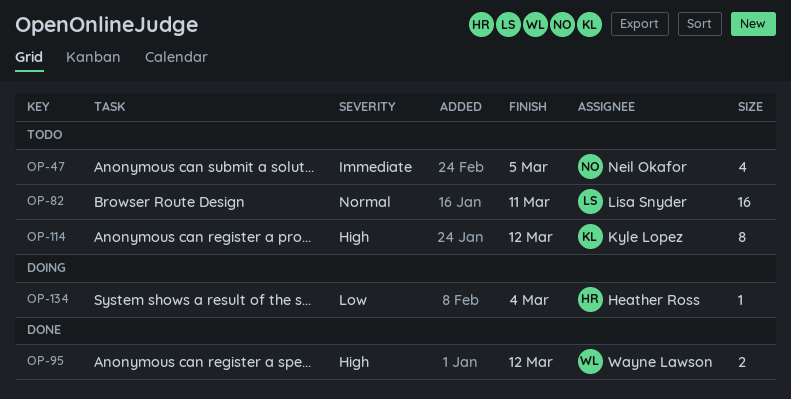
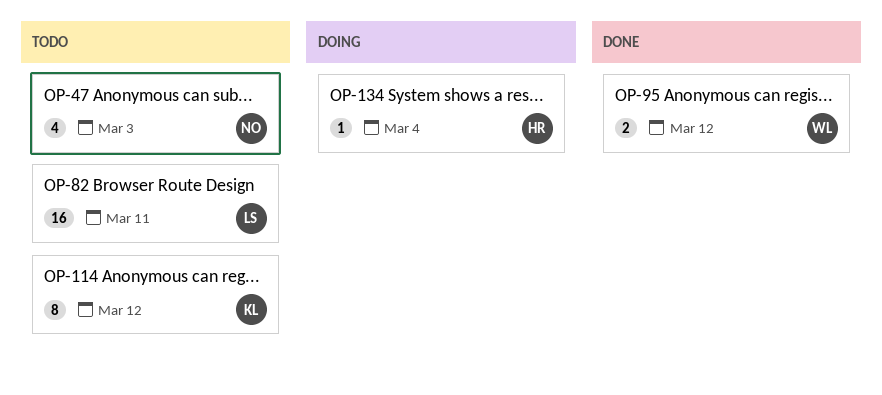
OP-47, due: Mar 5 -> Mar 3

